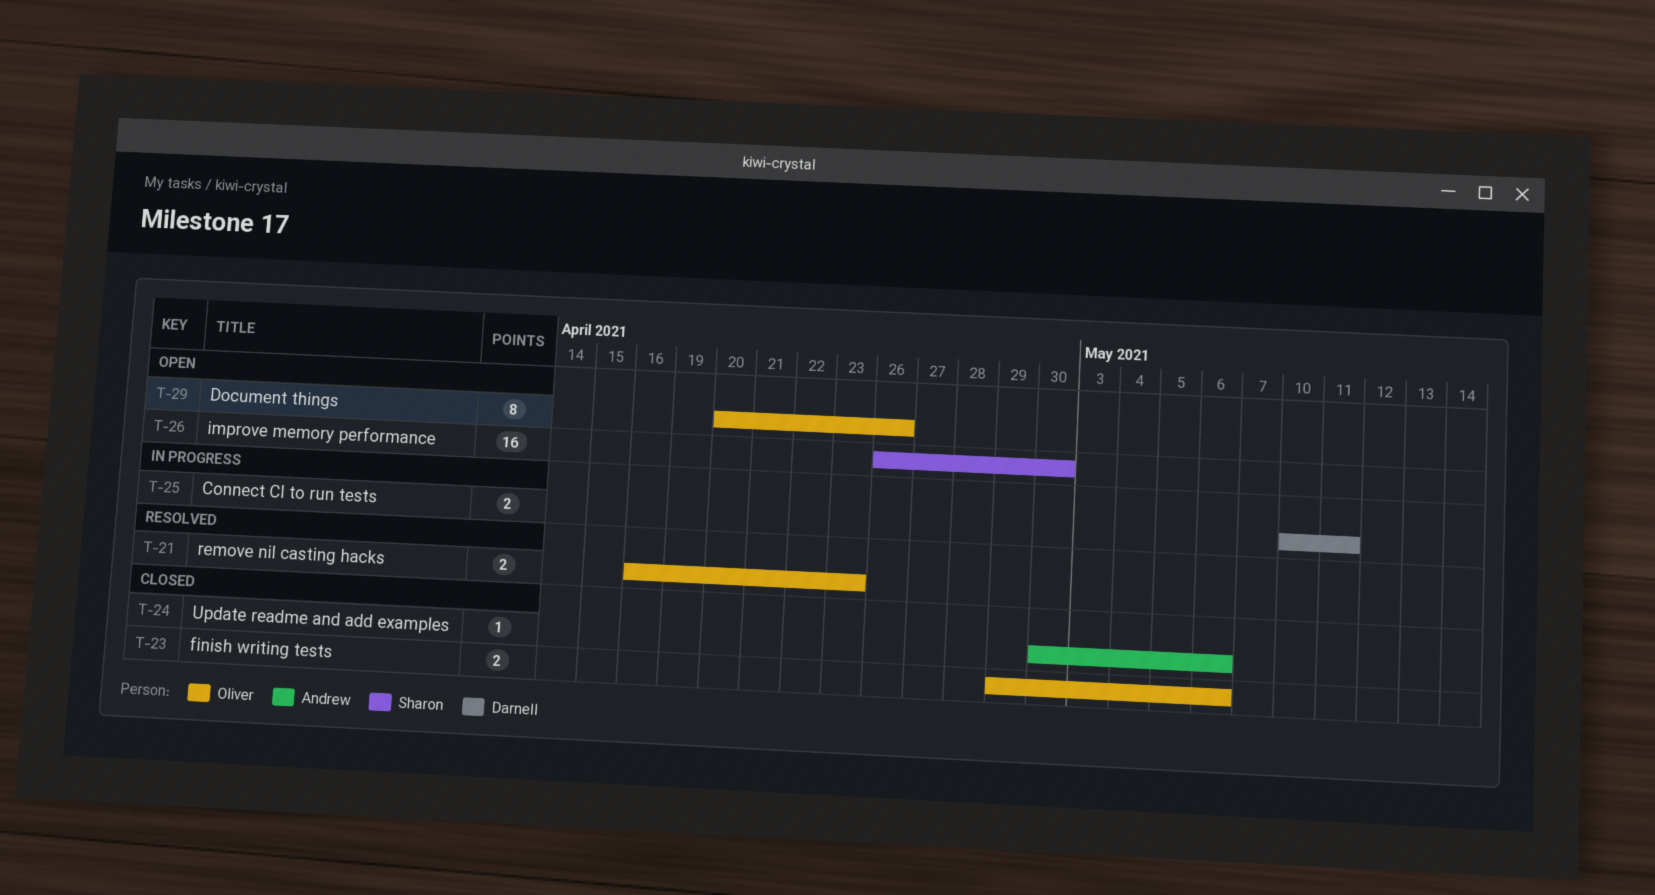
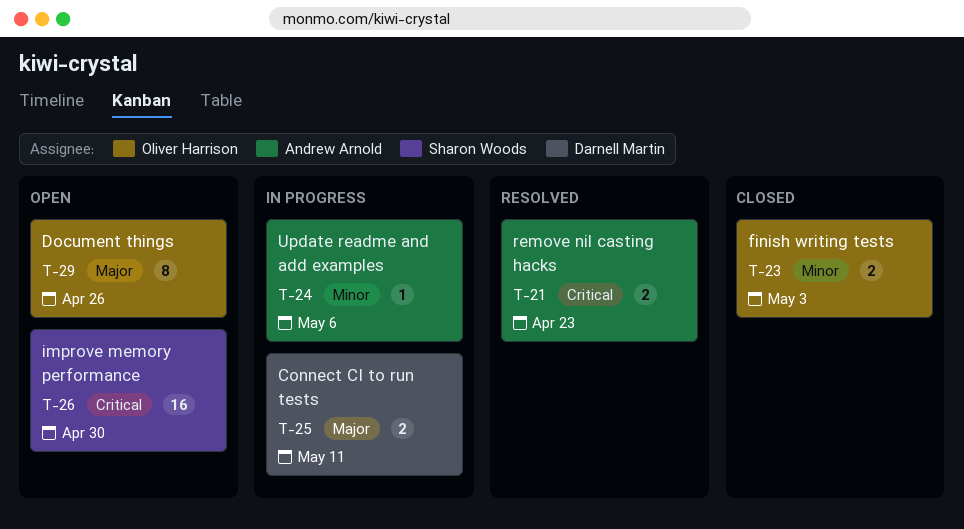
T-21, owner: Oliver Harrison -> Andrew Arnold
T-23, due: May 6 -> May 3
T-24, status: Closed -> In progress

